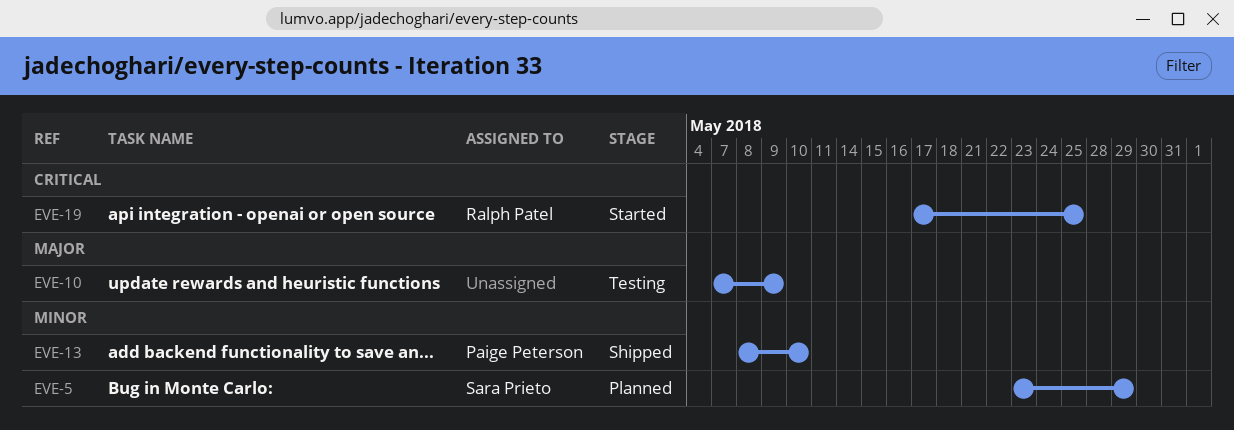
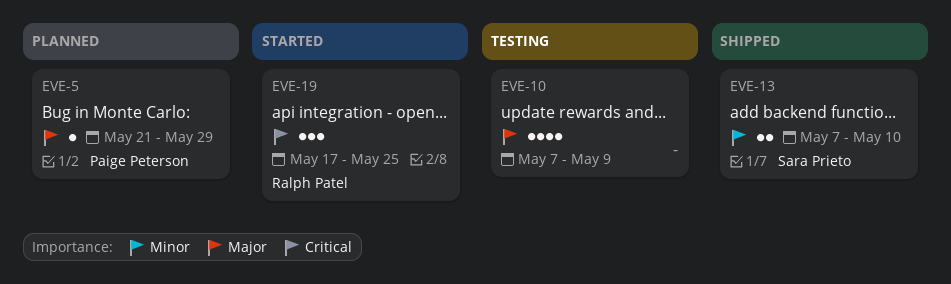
EVE-5, owner: Sara Prieto -> Paige Peterson
EVE-5, priority: Minor -> Major
EVE-5, start: May 23 -> May 21
EVE-13, owner: Paige Peterson -> Sara Prieto
EVE-13, start: May 8 -> May 7

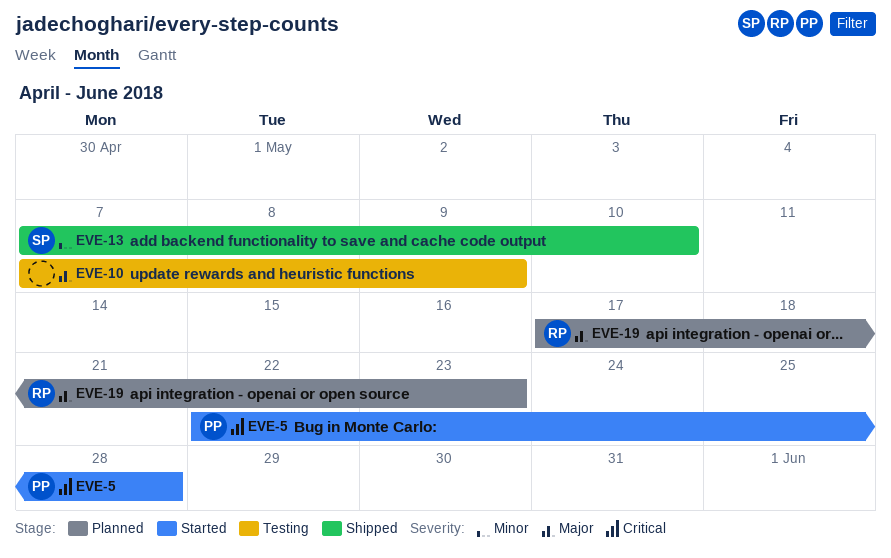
EVE-5, status: Planned -> Started
EVE-5, priority: Major -> Critical
EVE-5, start: May 21 -> May 22
EVE-5, due: May 29 -> May 28
EVE-19, status: Started -> Planned
EVE-19, priority: Critical -> Major
EVE-19, due: May 25 -> May 23

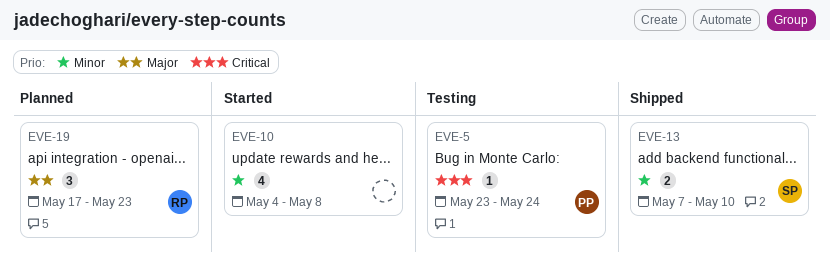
EVE-5, status: Started -> Testing
EVE-5, start: May 22 -> May 23
EVE-5, due: May 28 -> May 24
EVE-10, status: Testing -> Started
EVE-10, priority: Major -> Minor
EVE-10, start: May 7 -> May 4
EVE-10, due: May 9 -> May 8

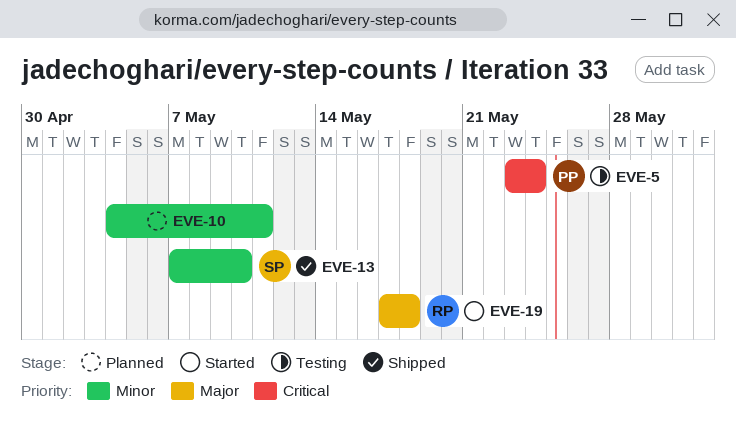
EVE-10, status: Started -> Planned
EVE-10, due: May 8 -> May 11
EVE-19, status: Planned -> Started
EVE-19, due: May 23 -> May 18

